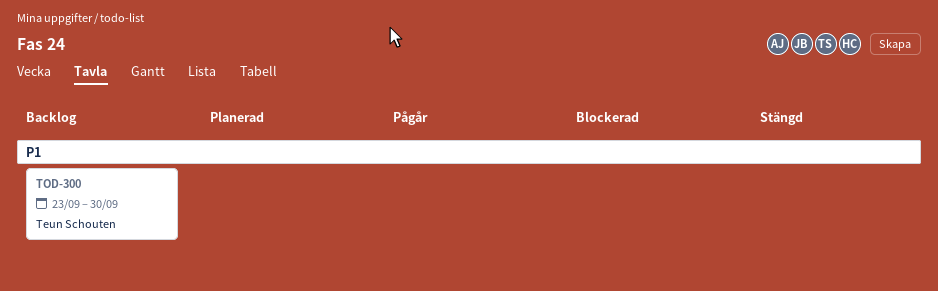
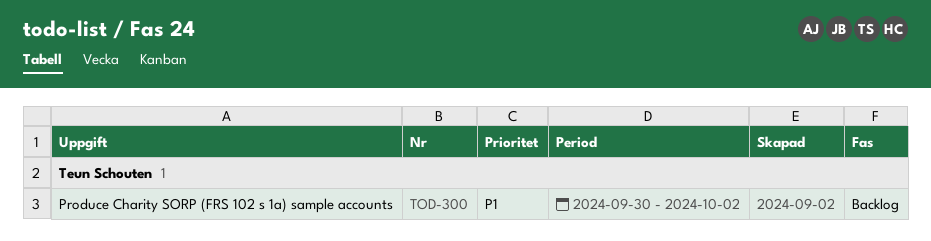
TOD-300, start: Sep 23 -> Sep 30
TOD-300, due: Sep 30 -> Oct 2

